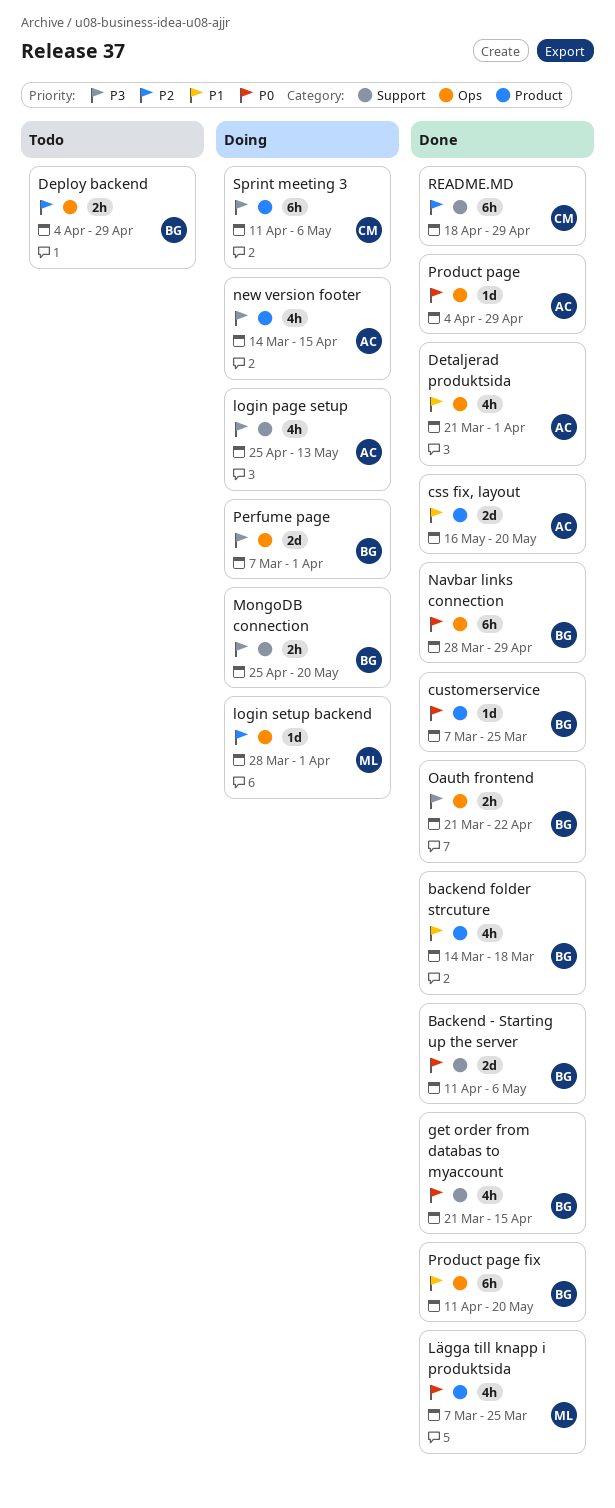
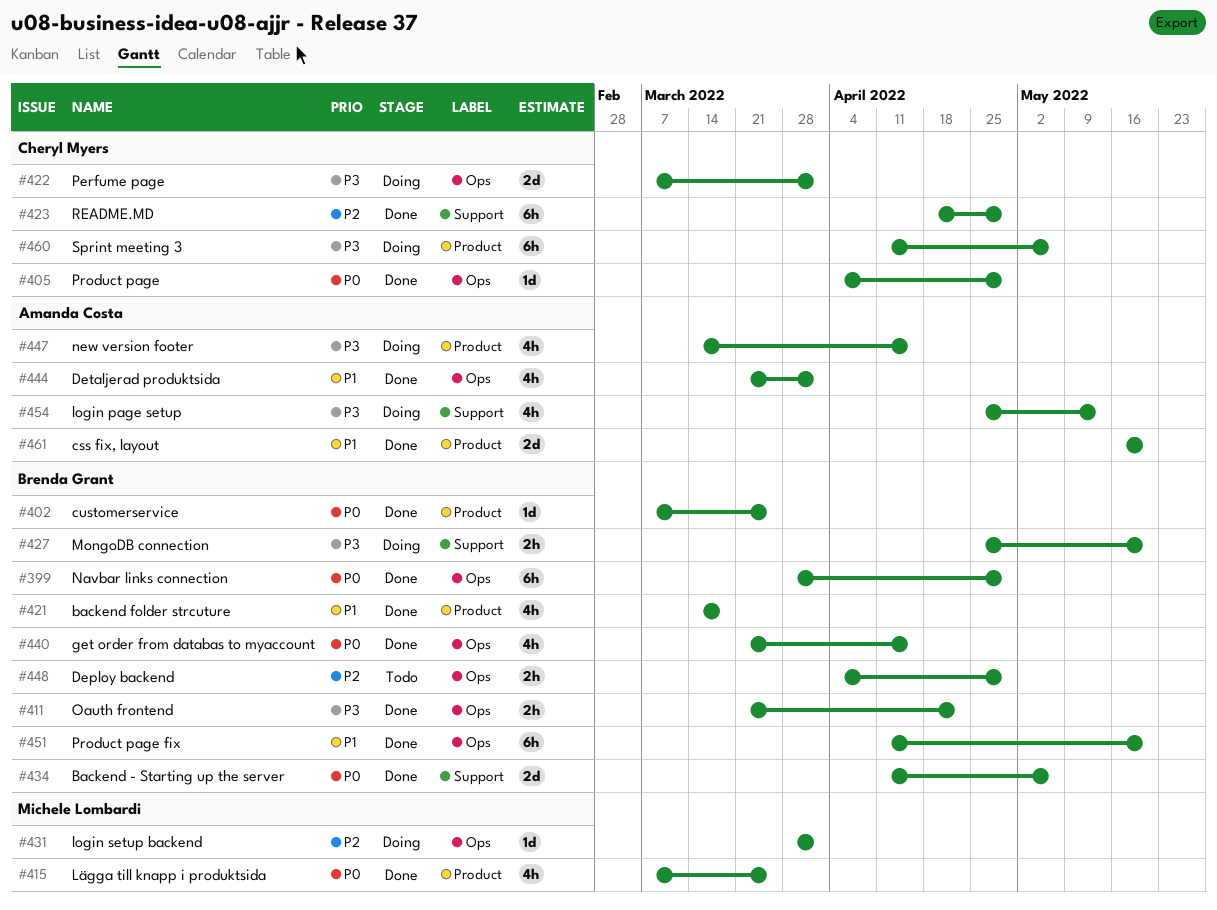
get order from databas to myaccount, label: Support -> Ops
Perfume page, owner: Brenda Grant -> Cheryl Myers
Product page, owner: Amanda Costa -> Cheryl Myers

